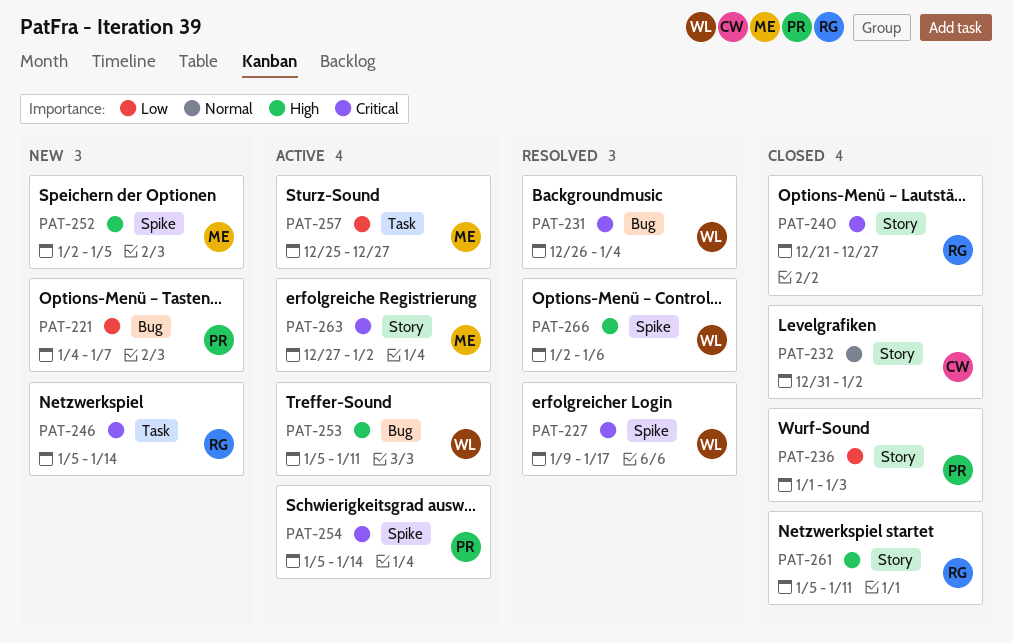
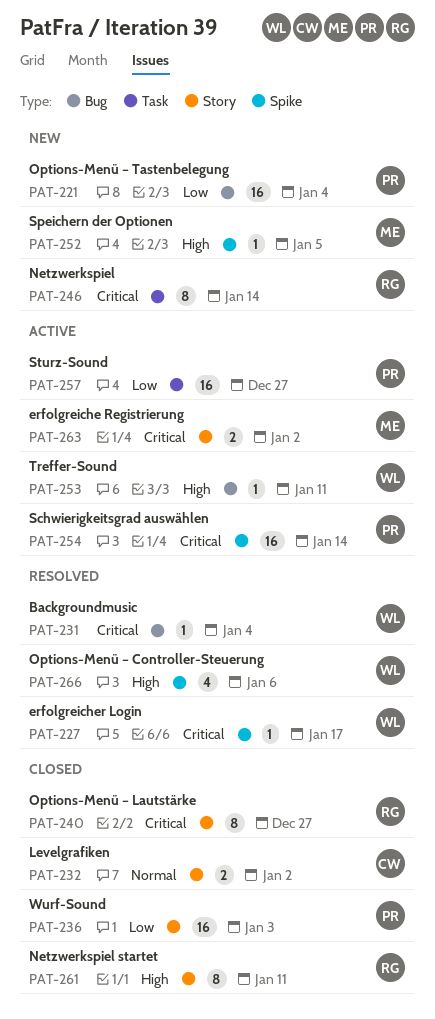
PAT-221, due: Jan 7 -> Jan 4
PAT-257, owner: ME -> PR

